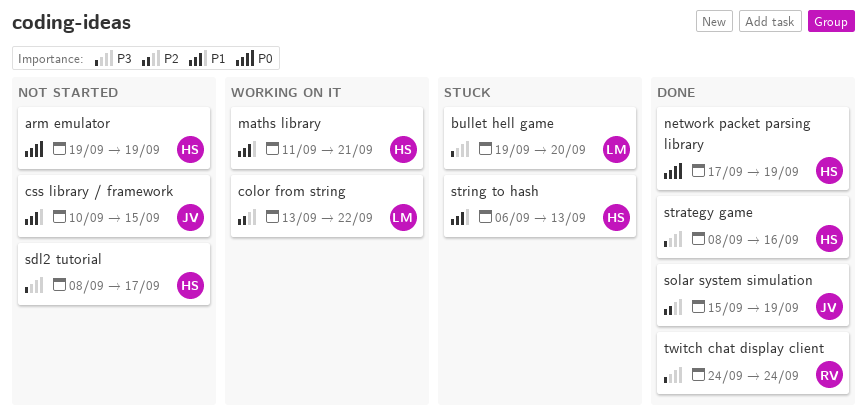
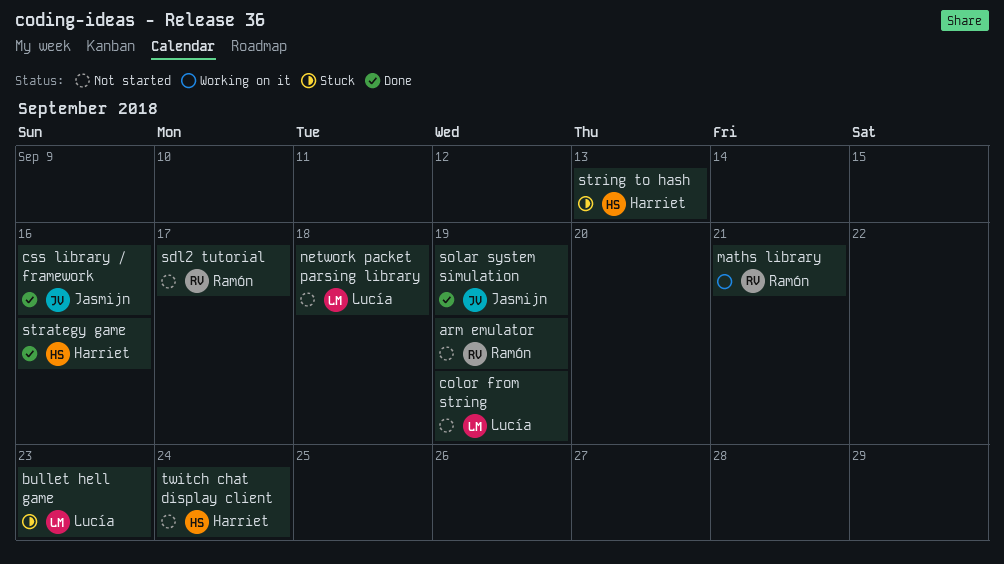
arm emulator, owner: Harriet -> Ramón
bullet hell game, due: Sep 20 -> Sep 23
color from string, status: Working on it -> Not started
color from string, due: Sep 22 -> Sep 19
css library / framework, status: Not started -> Done
css library / framework, due: Sep 15 -> Sep 16
maths library, owner: Harriet -> Ramón
network packet parsing library, status: Done -> Not started
network packet parsing library, owner: Harriet -> Lucía
network packet parsing library, due: Sep 19 -> Sep 18
sdl2 tutorial, owner: Harriet -> Ramón
twitch chat display client, status: Done -> Not started
twitch chat display client, owner: Ramón -> Harriet

